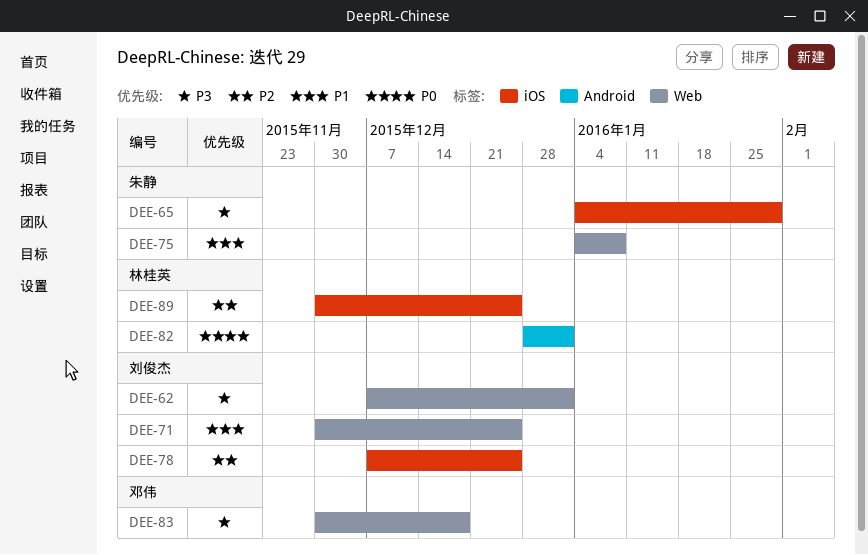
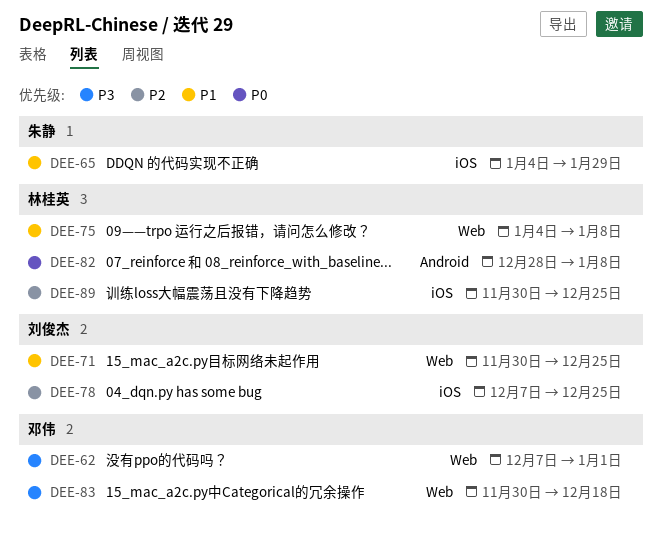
DEE-62, owner: 刘俊杰 -> 邓伟
DEE-65, priority: P3 -> P1
DEE-75, owner: 朱静 -> 林桂英
DEE-82, due: Jan 1 -> Jan 8

